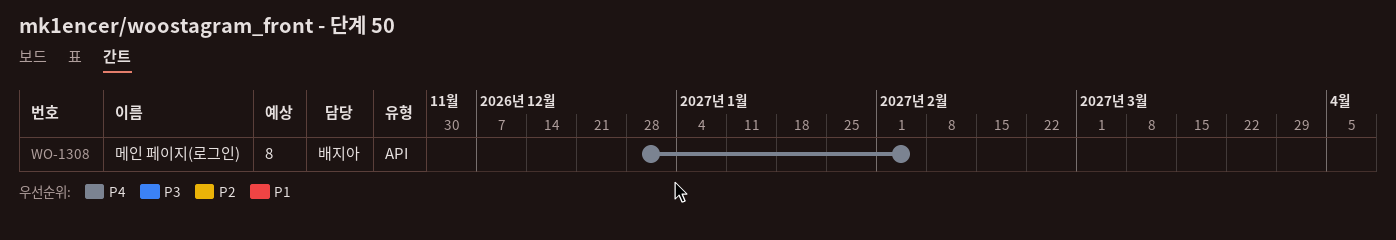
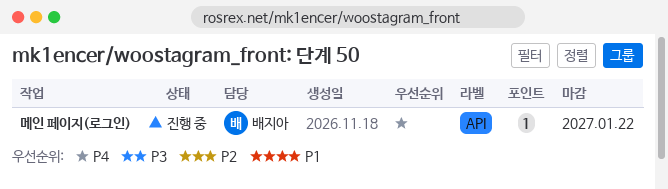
메인 페이지(로그인), estimate: 8 -> 1
메인 페이지(로그인), due: Feb 5 -> Jan 22

